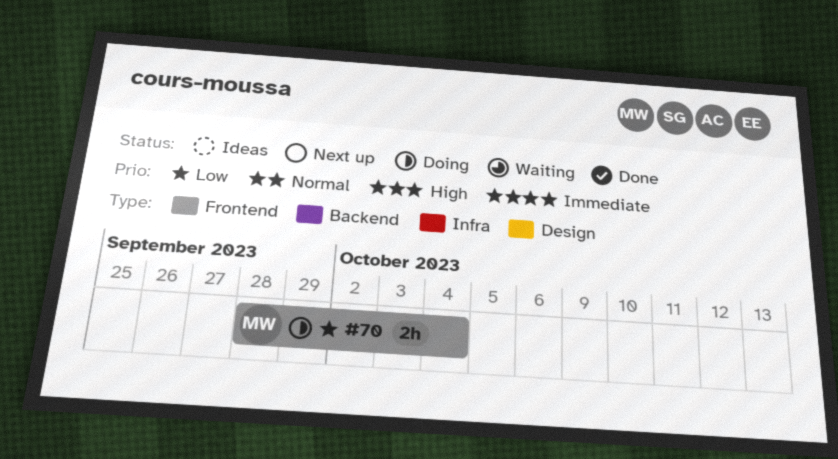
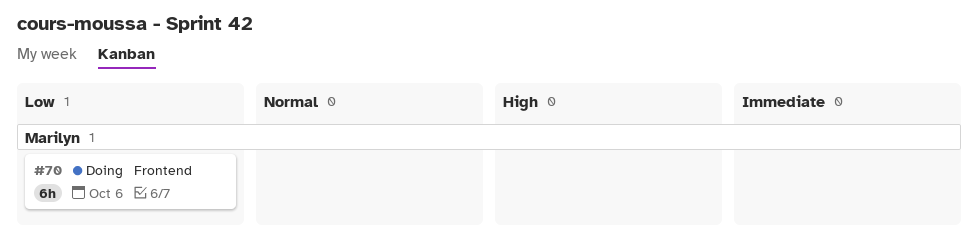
#70, estimate: 2h -> 6h
#70, due: Oct 4 -> Oct 6

